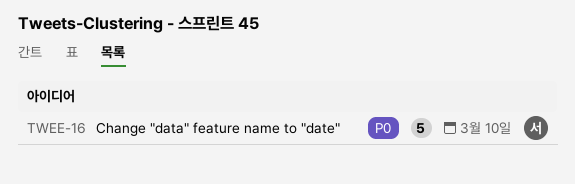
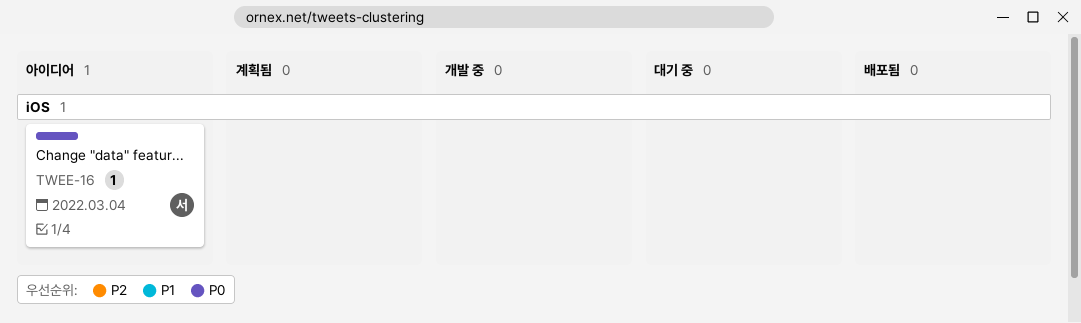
TWEE-16, estimate: 5 -> 1
TWEE-16, due: Mar 10 -> Mar 4

